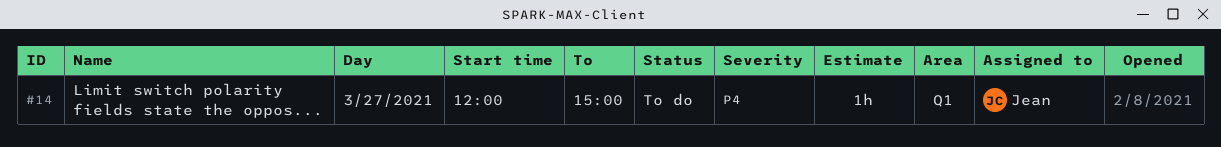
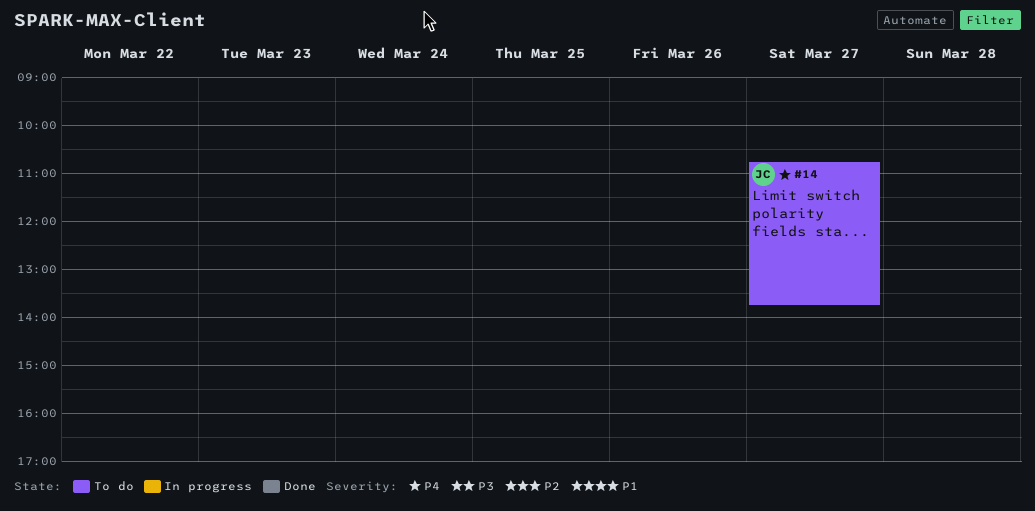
#14, begins: 12:00 -> 10:45
#14, ends: 15:00 -> 13:45

